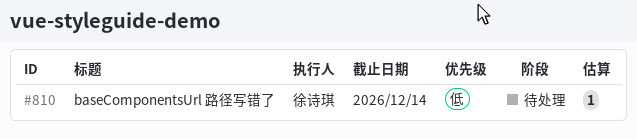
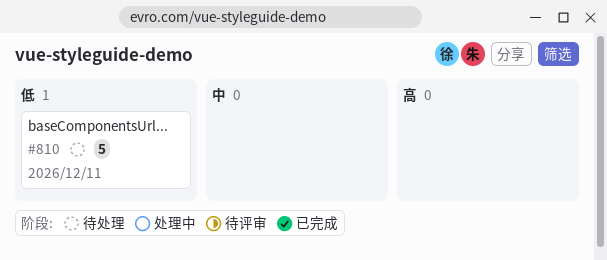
#810, estimate: 1 -> 5
#810, due: Dec 14 -> Dec 11

